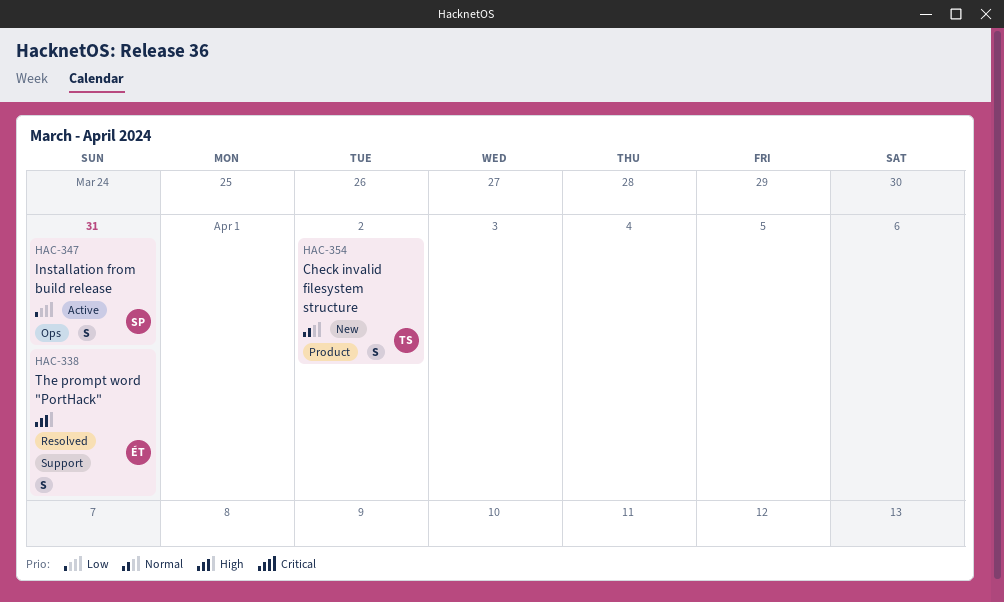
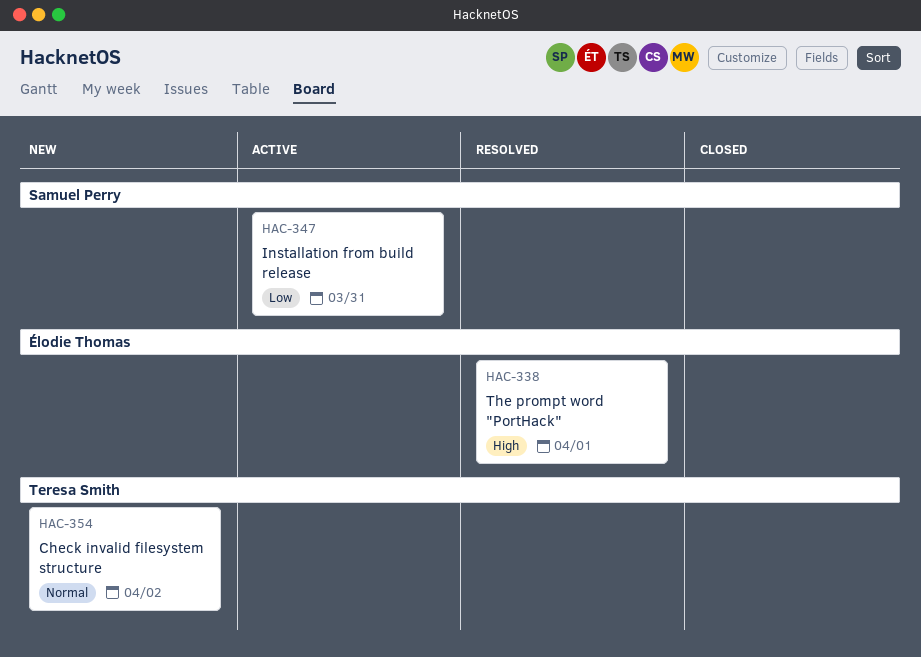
HAC-338, due: Mar 31 -> Apr 1

